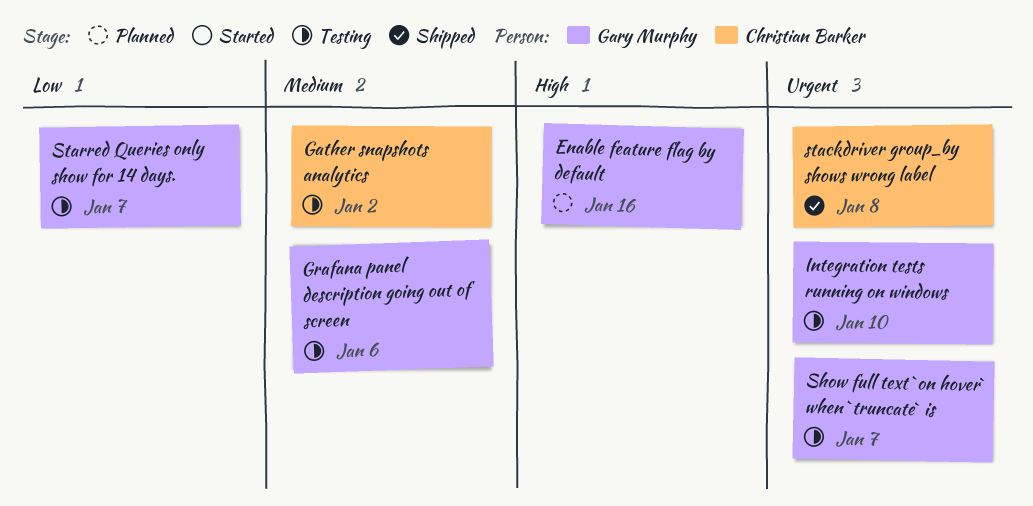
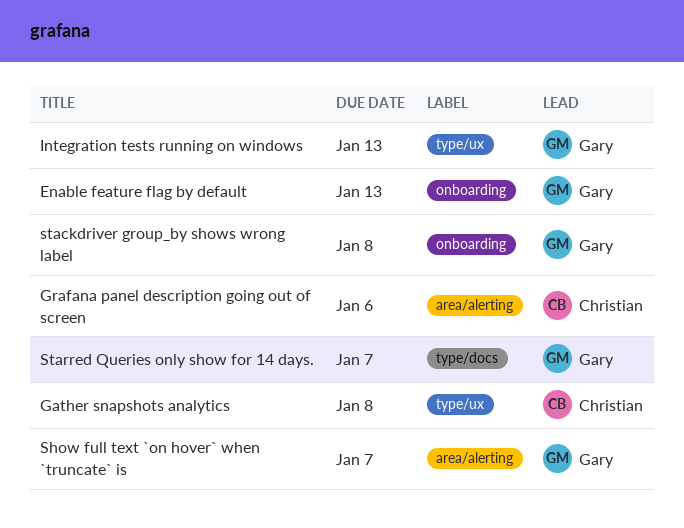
Enable feature flag by default, due: Jan 16 -> Jan 13
Gather snapshots analytics, due: Jan 2 -> Jan 8
Grafana panel description going out of screen, owner: Gary Murphy -> Christian Barker
Integration tests running on windows, due: Jan 10 -> Jan 13
stackdriver group_by shows wrong label, owner: Christian Barker -> Gary Murphy

